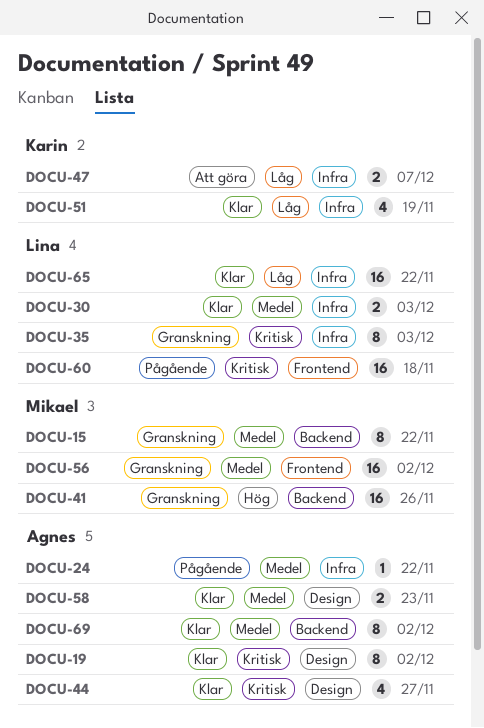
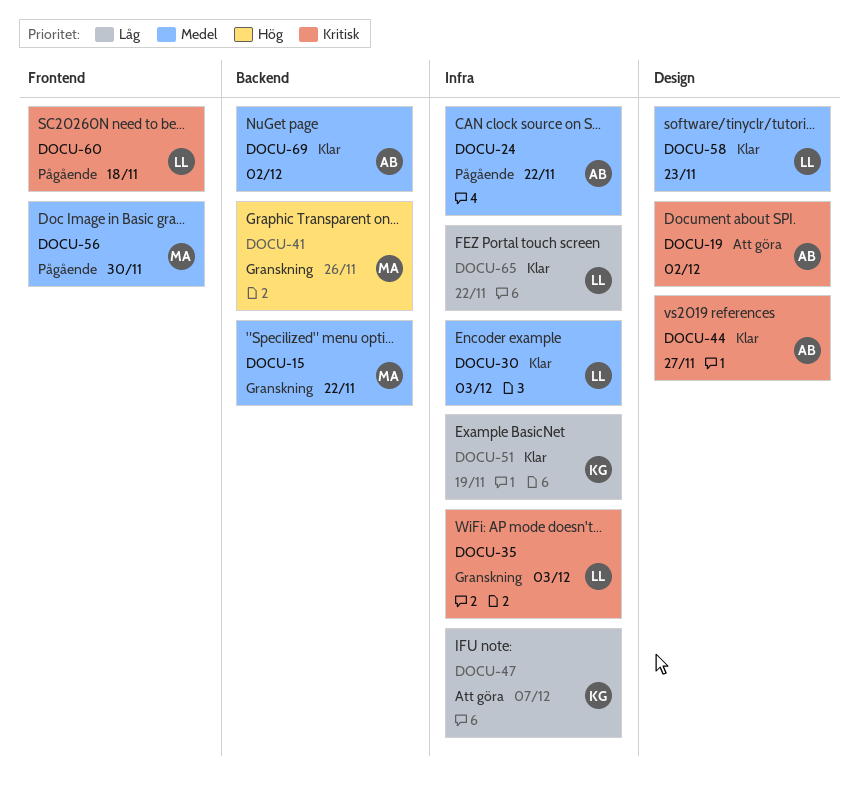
DOCU-19, status: Klar -> Att göra
DOCU-56, status: Granskning -> Pågående
DOCU-56, due: Dec 2 -> Nov 30
DOCU-58, owner: Agnes -> Lina

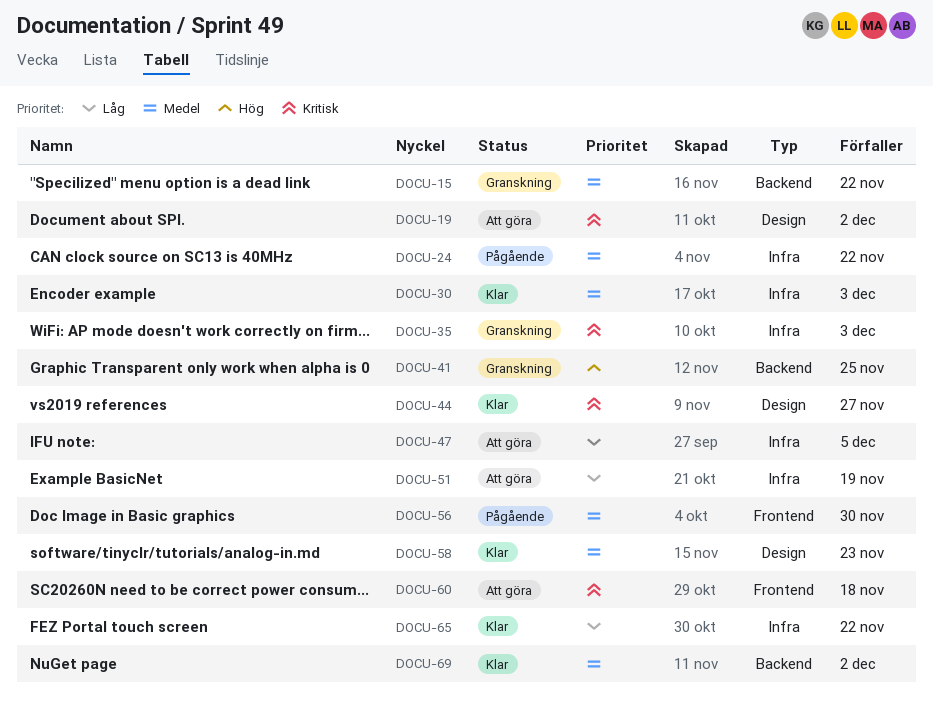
DOCU-41, due: Nov 26 -> Nov 25
DOCU-47, due: Dec 7 -> Dec 5
DOCU-51, status: Klar -> Att göra
DOCU-60, status: Pågående -> Att göra

